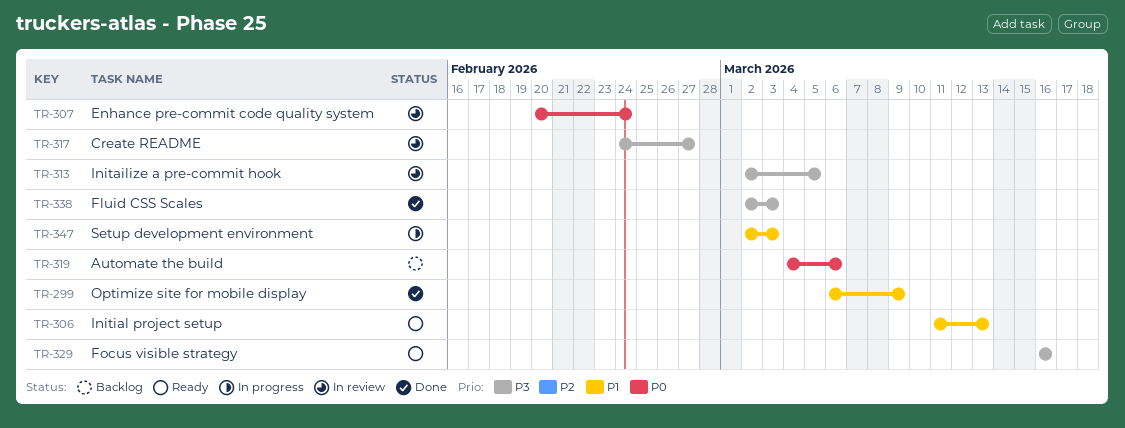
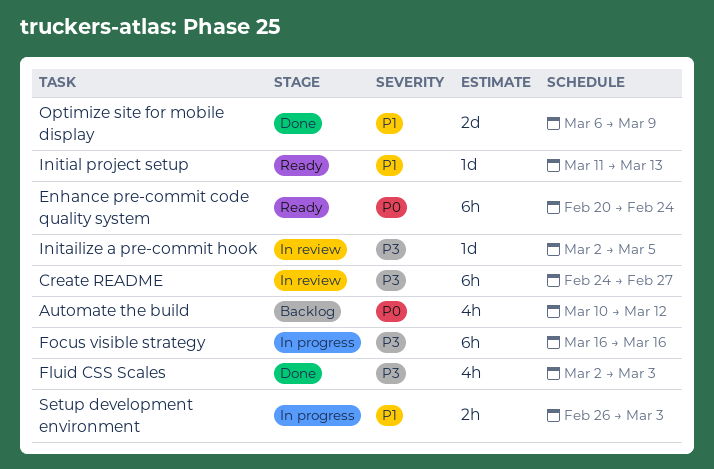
Automate the build, start: Mar 4 -> Mar 10
Automate the build, due: Mar 6 -> Mar 12
Enhance pre-commit code quality system, status: In review -> Ready
Focus visible strategy, status: Ready -> In progress
Setup development environment, start: Mar 2 -> Feb 26

